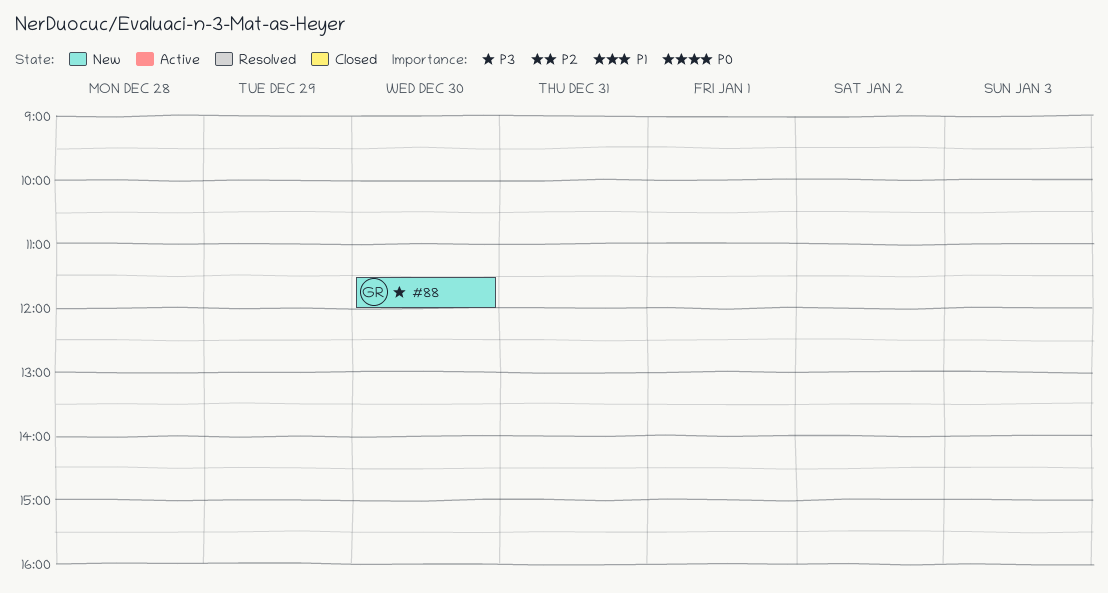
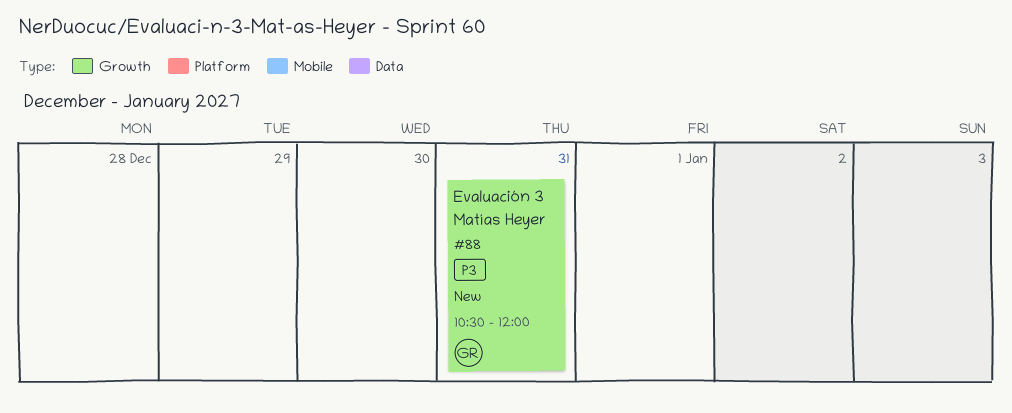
#88, day: Dec 30 -> Dec 31
#88, begins: 11:30 -> 10:30

